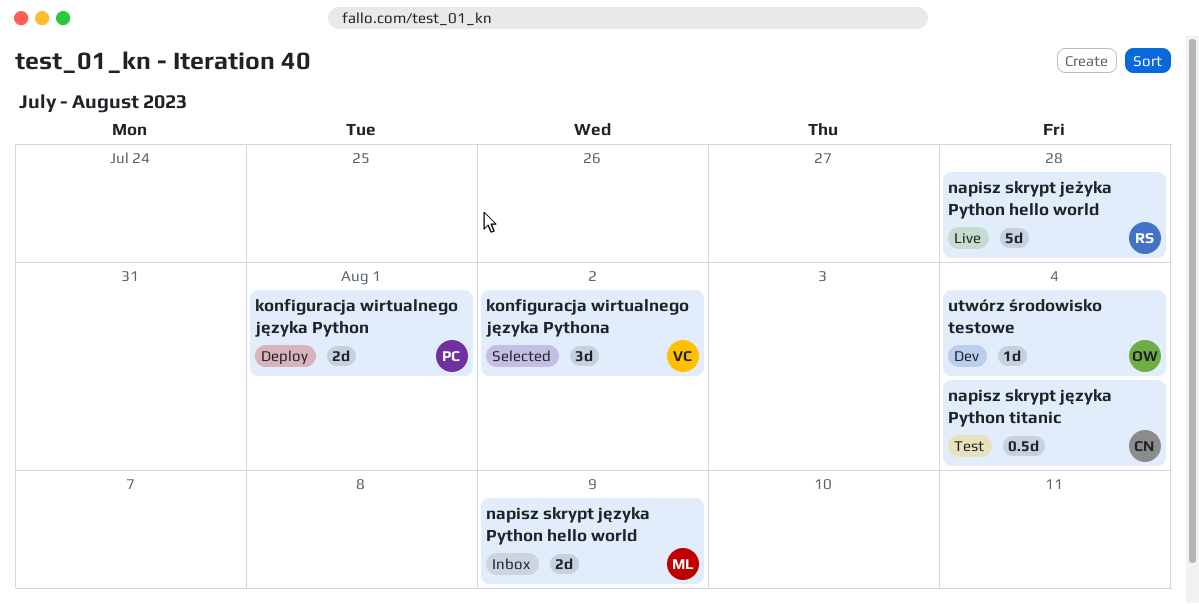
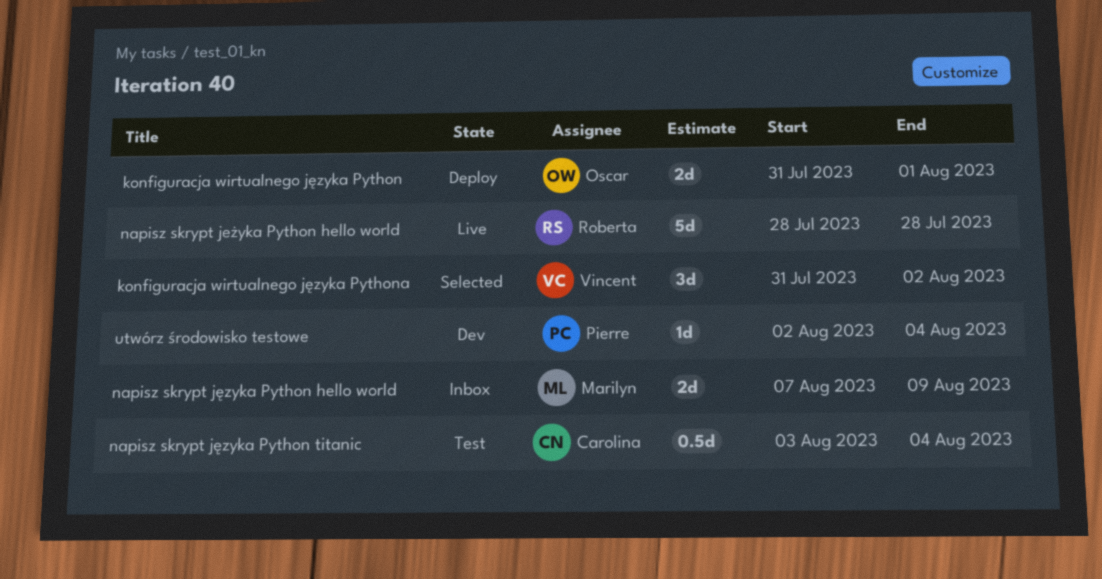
konfiguracja wirtualnego języka Python, owner: Pierre -> Oscar
utwórz środowisko testowe, owner: Oscar -> Pierre

